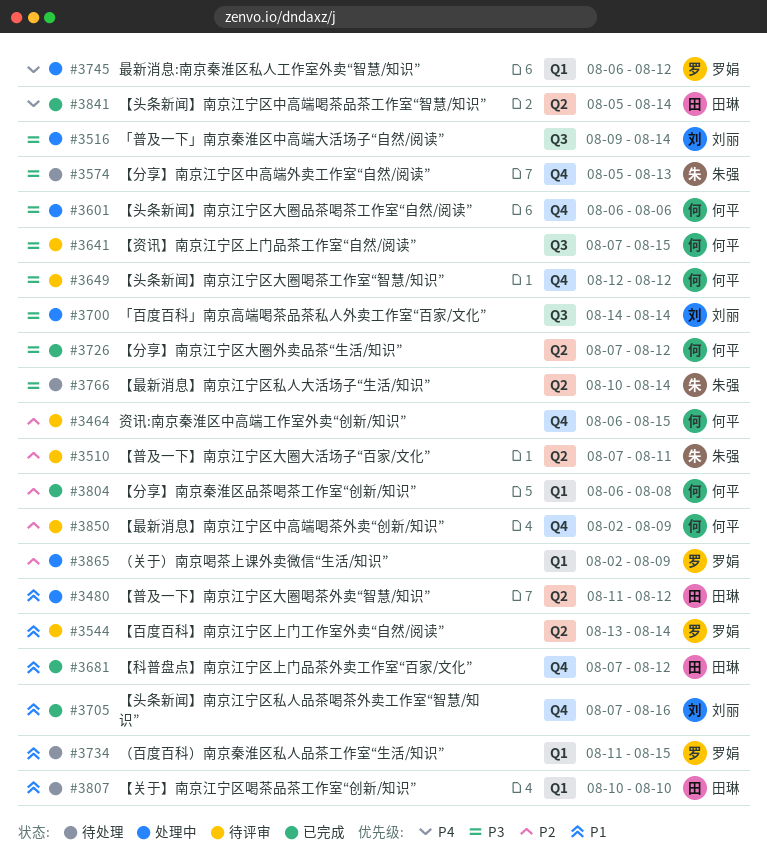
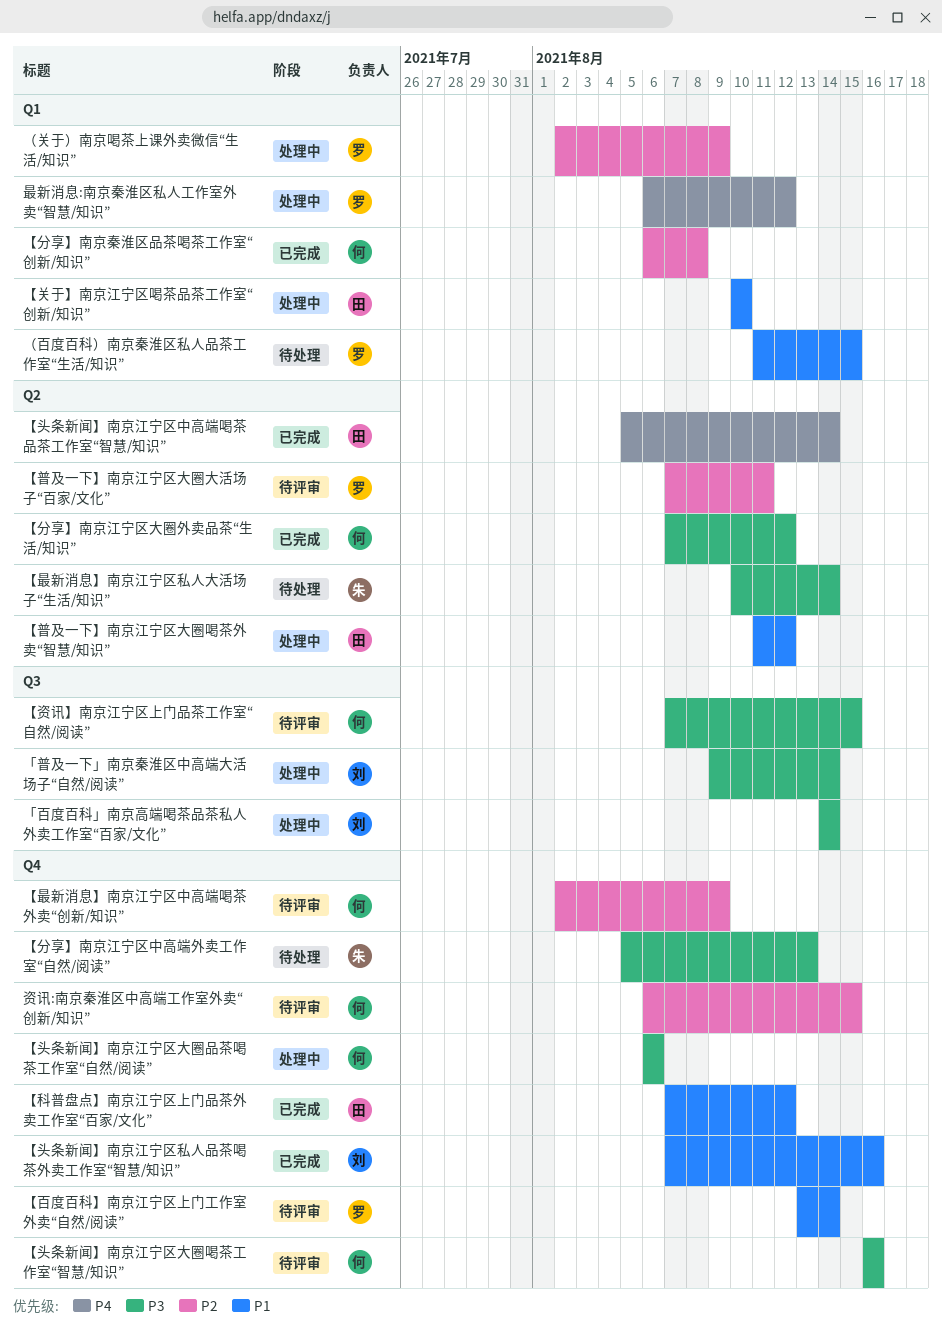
【关于】南京江宁区喝茶品茶工作室“创新/知识”, status: 待处理 -> 处理中
【头条新闻】南京江宁区大圈喝茶工作室“智慧/知识”, start: Aug 12 -> Aug 16
【头条新闻】南京江宁区大圈喝茶工作室“智慧/知识”, due: Aug 12 -> Aug 16
【普及一下】南京江宁区大圈大活场子“百家/文化”, owner: 朱强 -> 罗娟
【百度百科】南京江宁区上门工作室外卖“自然/阅读”, label: Q2 -> Q4

